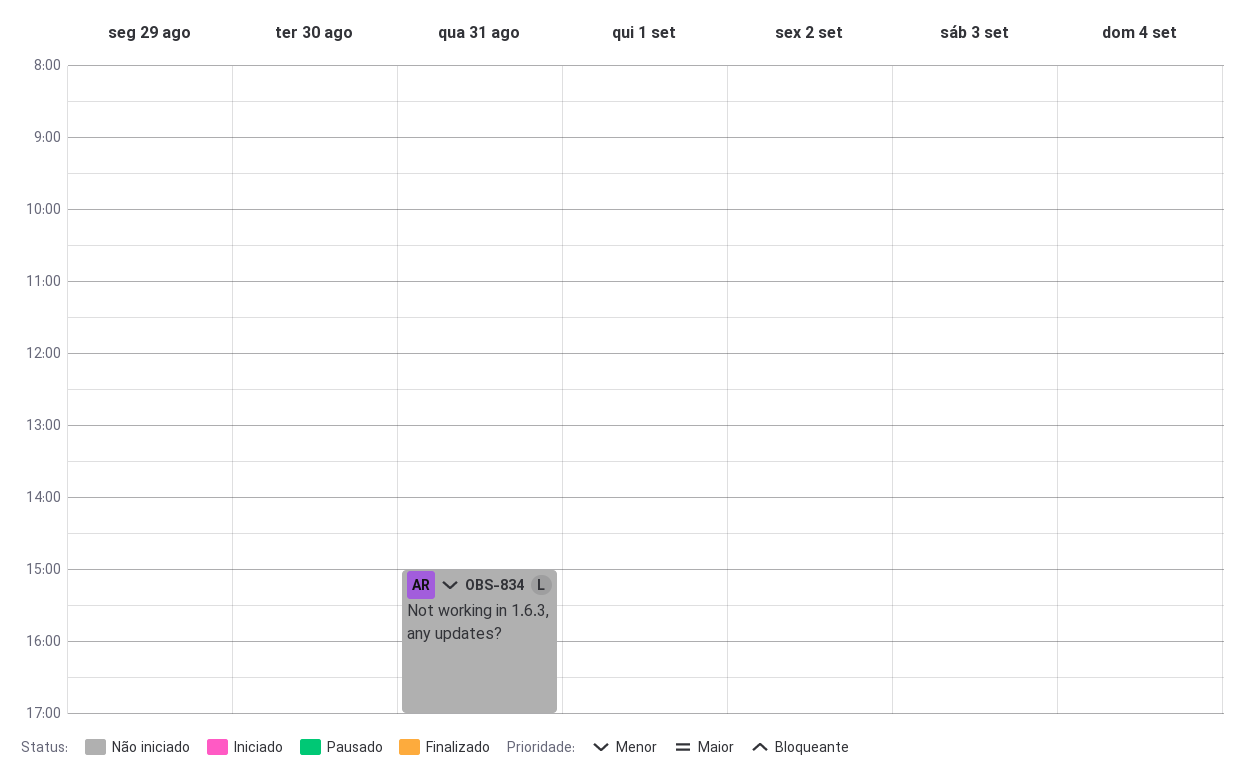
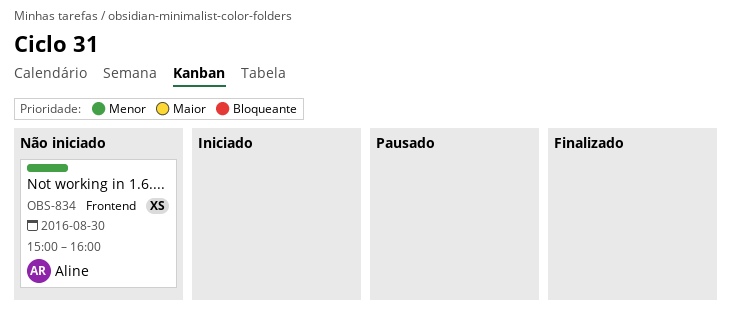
OBS-834, estimate: L -> XS
OBS-834, day: Aug 31 -> Aug 30
OBS-834, ends: 17:00 -> 16:00

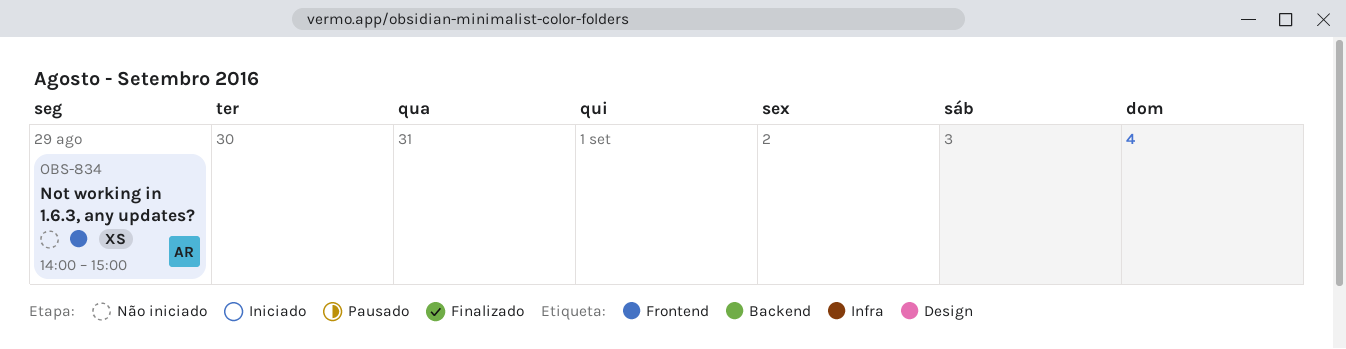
OBS-834, day: Aug 30 -> Aug 29
OBS-834, begins: 15:00 -> 14:00
OBS-834, ends: 16:00 -> 15:00

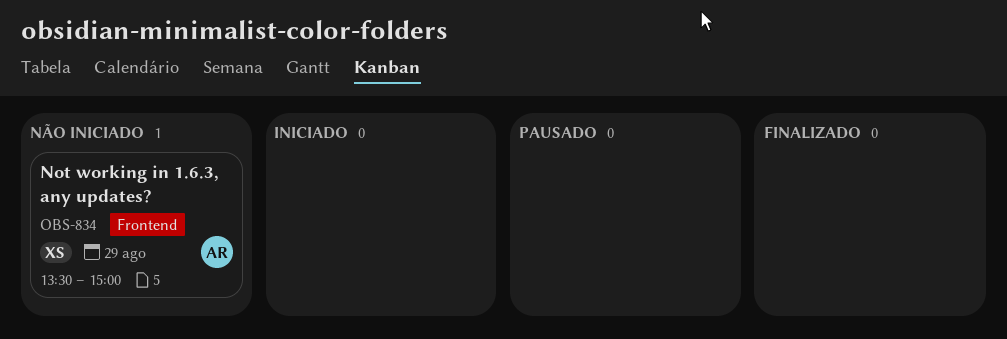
OBS-834, begins: 14:00 -> 13:30

